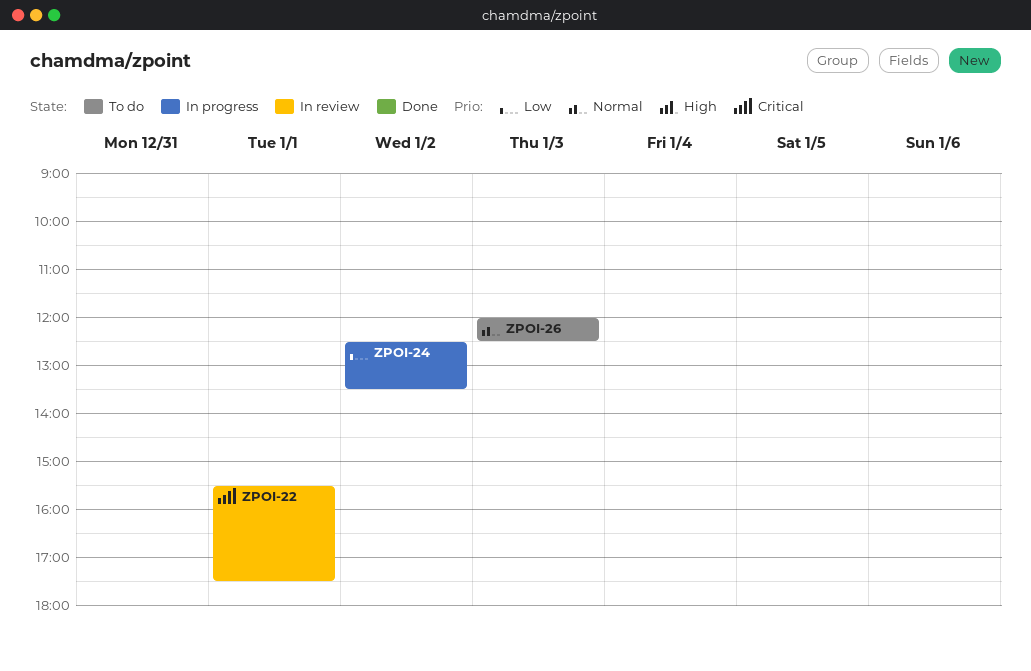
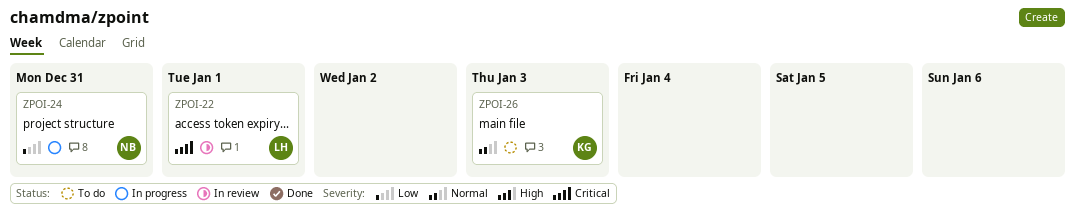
ZPOI-24, day: Jan 2 -> Dec 31

